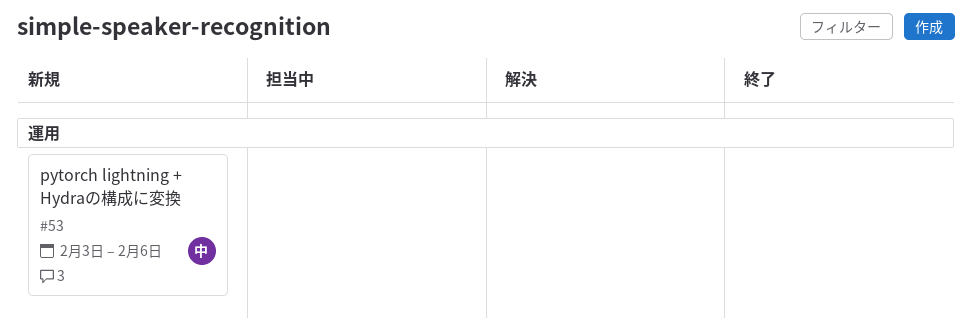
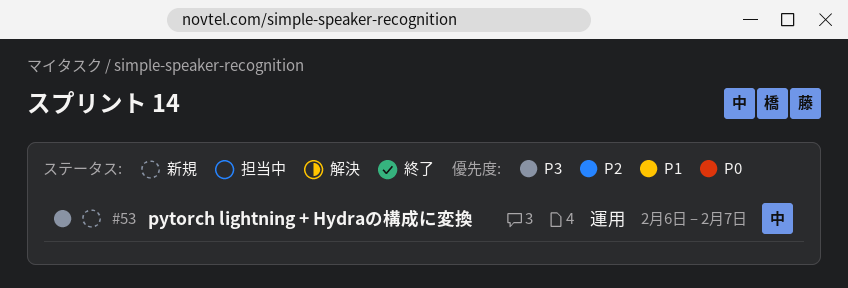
#53, start: Feb 3 -> Feb 6
#53, due: Feb 6 -> Feb 7

